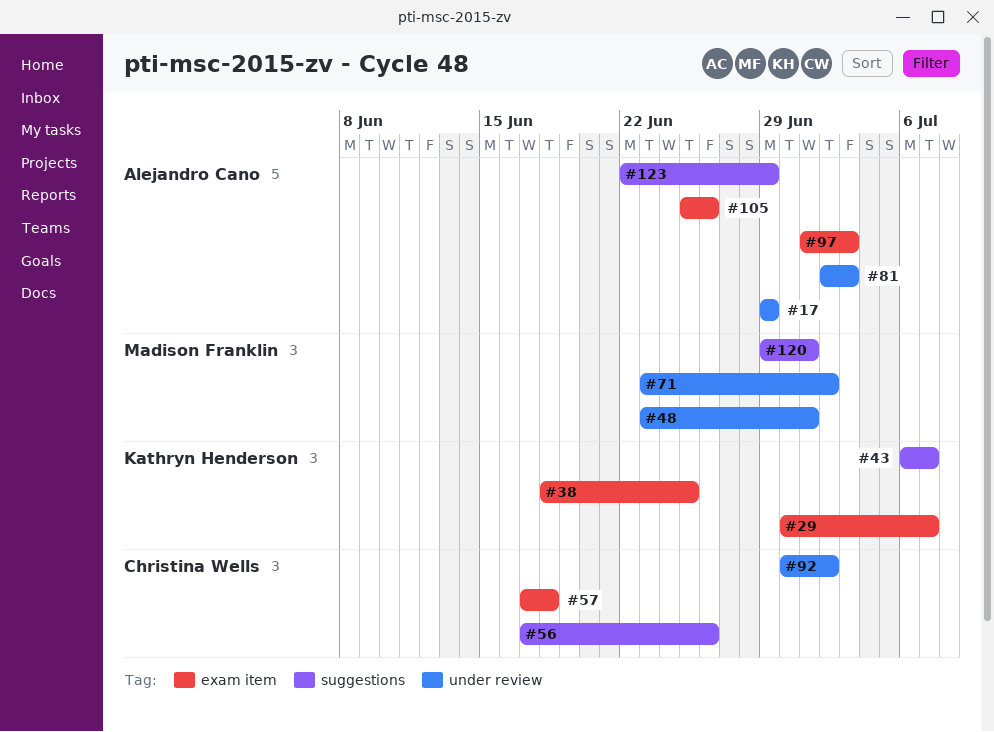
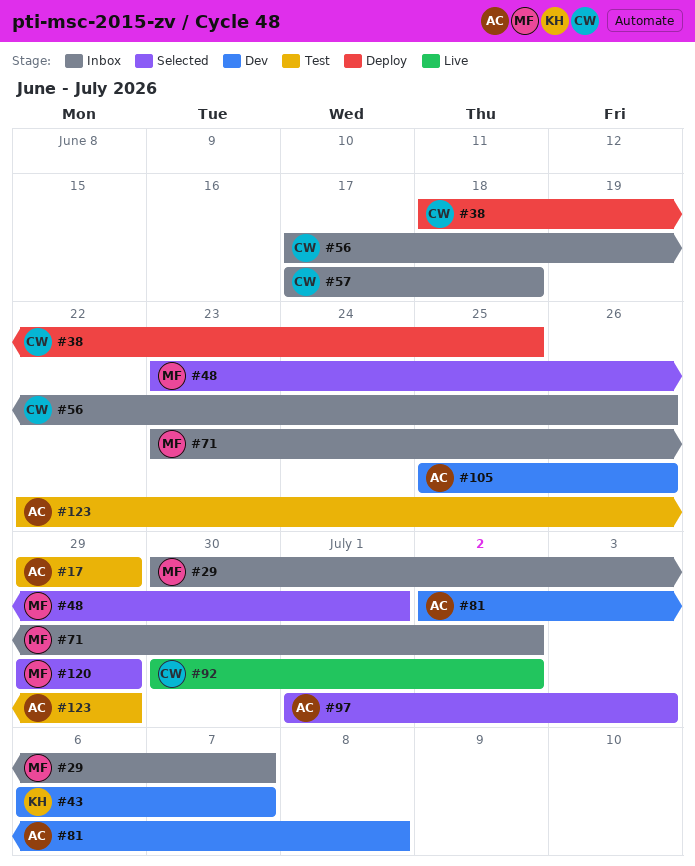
#29, owner: Kathryn Henderson -> Madison Franklin
#38, owner: Kathryn Henderson -> Christina Wells
#81, due: Jul 3 -> Jul 8
#120, due: Jul 1 -> Jun 29

